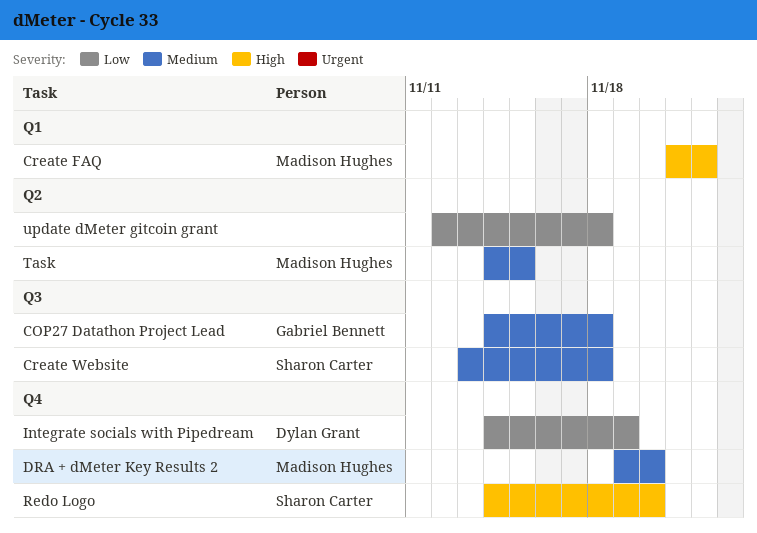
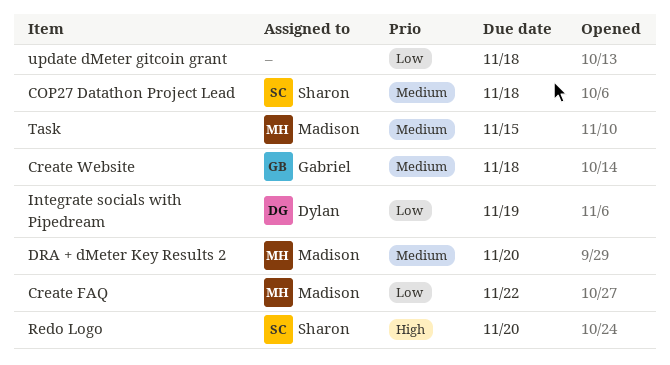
COP27 Datathon Project Lead, owner: Gabriel Bennett -> Sharon Carter
Create FAQ, priority: High -> Low
Create Website, owner: Sharon Carter -> Gabriel Bennett

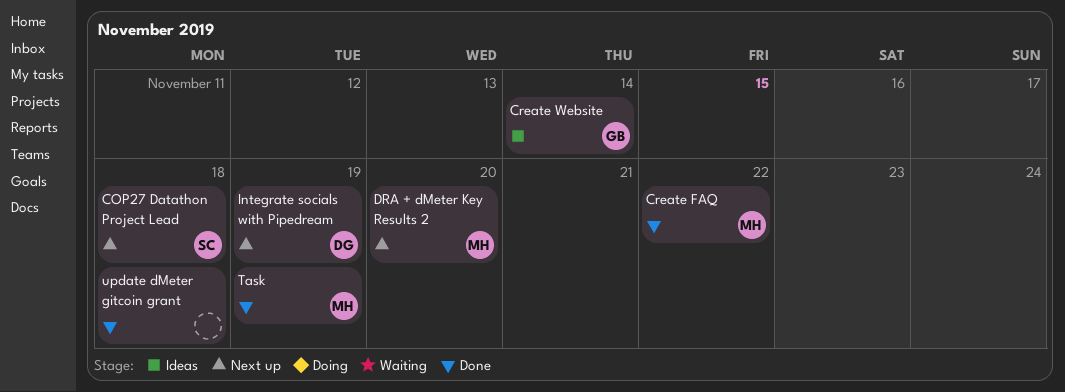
Create Website, due: Nov 18 -> Nov 14
Redo Logo: present -> none
Task, due: Nov 15 -> Nov 19

